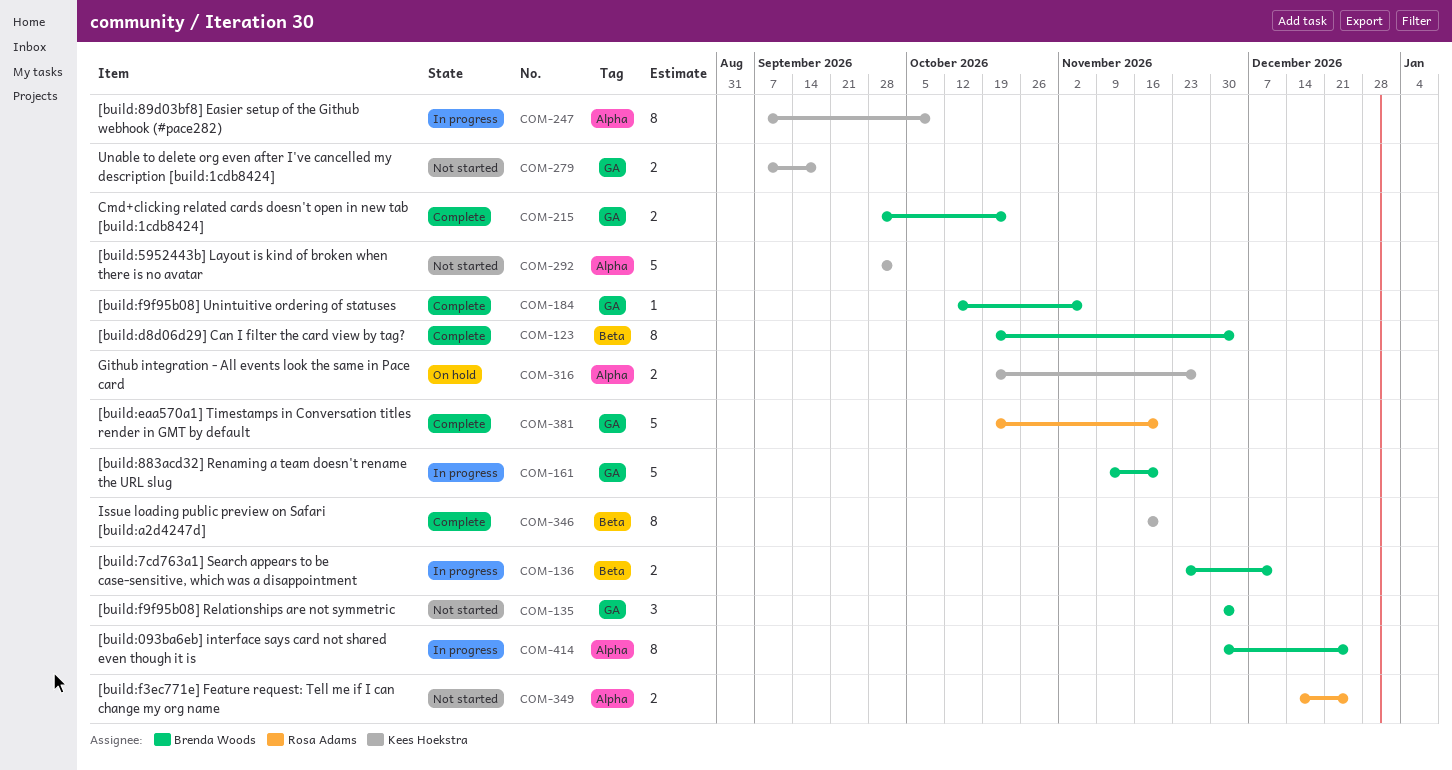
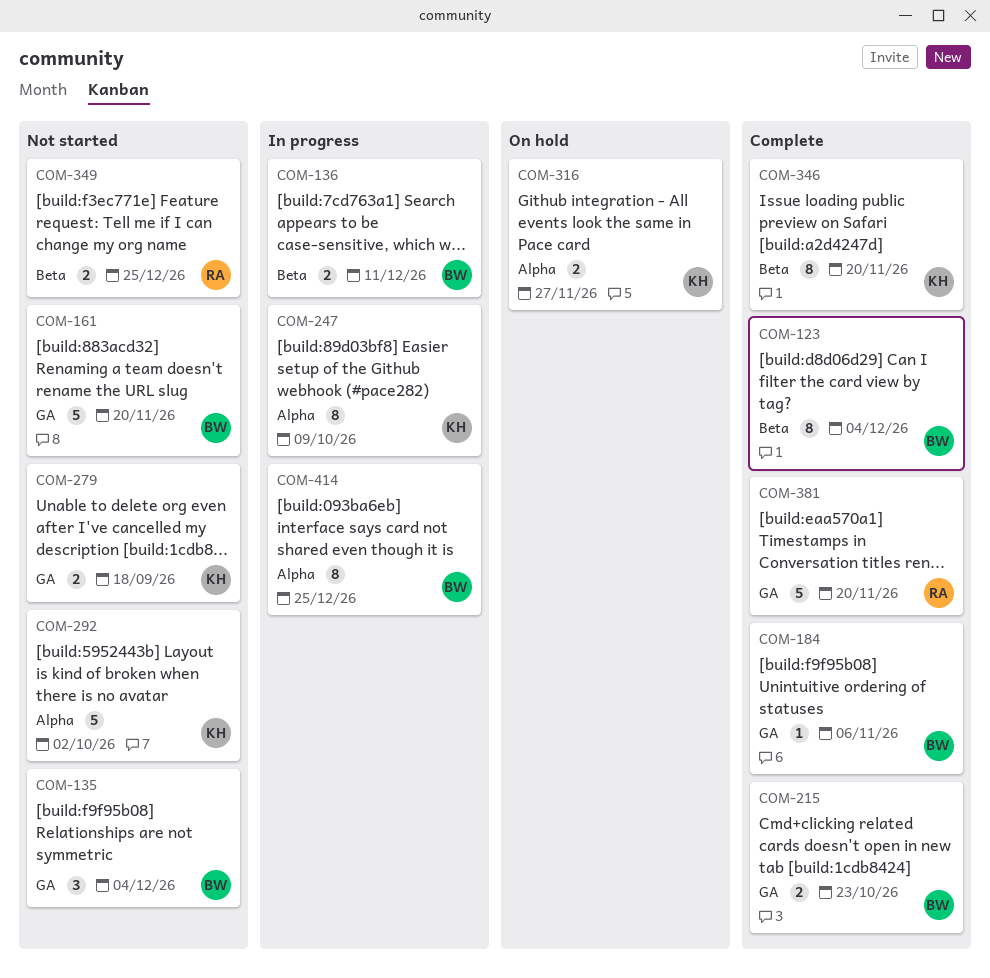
COM-161, status: In progress -> Not started
COM-349, label: Alpha -> Beta

